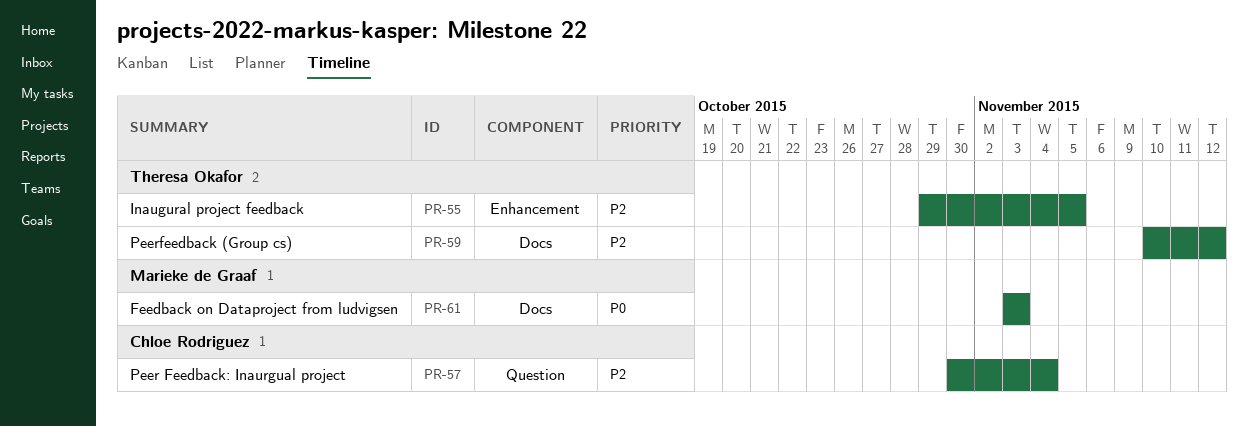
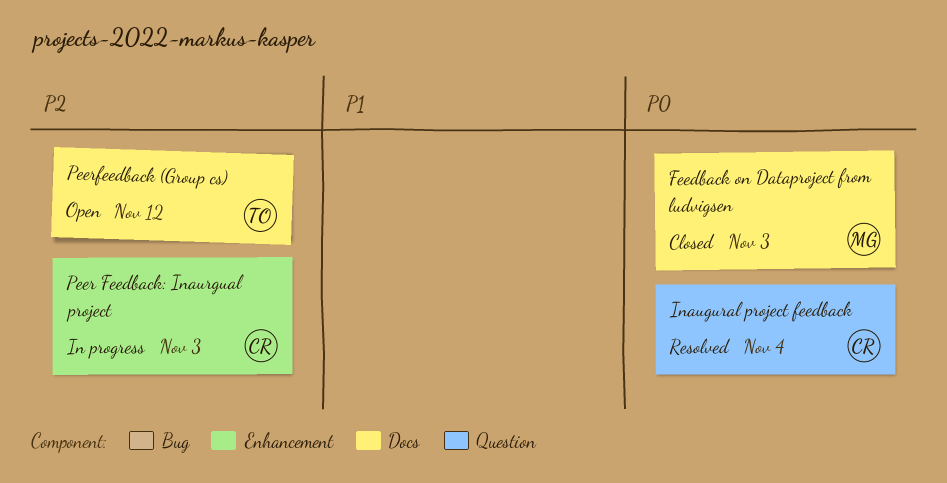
Inaugural project feedback, owner: Theresa Okafor -> Chloe Rodriguez
Inaugural project feedback, priority: P2 -> P0
Inaugural project feedback, label: Enhancement -> Question
Inaugural project feedback, due: Nov 5 -> Nov 4
Peer Feedback: Inaurgual project, label: Question -> Enhancement
Peer Feedback: Inaurgual project, due: Nov 4 -> Nov 3

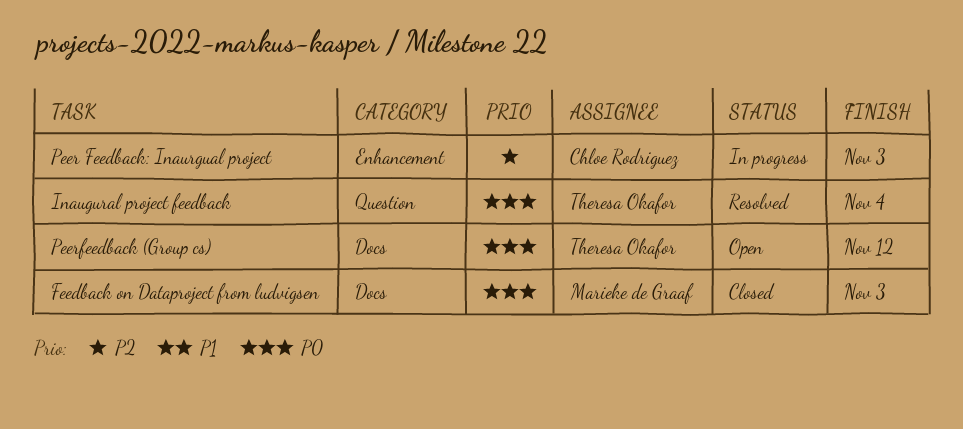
Inaugural project feedback, owner: Chloe Rodriguez -> Theresa Okafor
Peerfeedback (Group cs), priority: P2 -> P0

